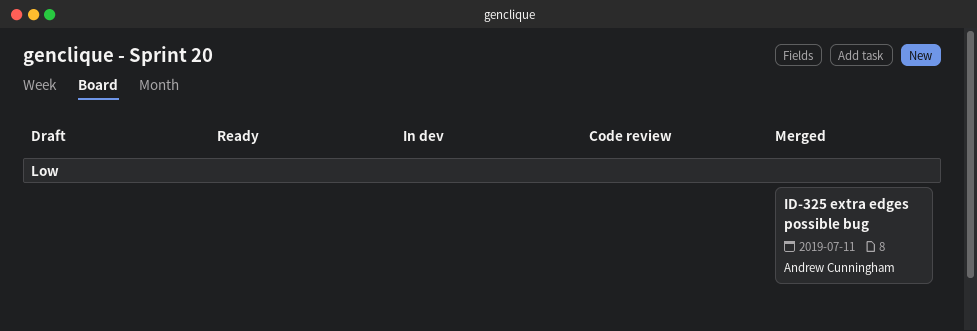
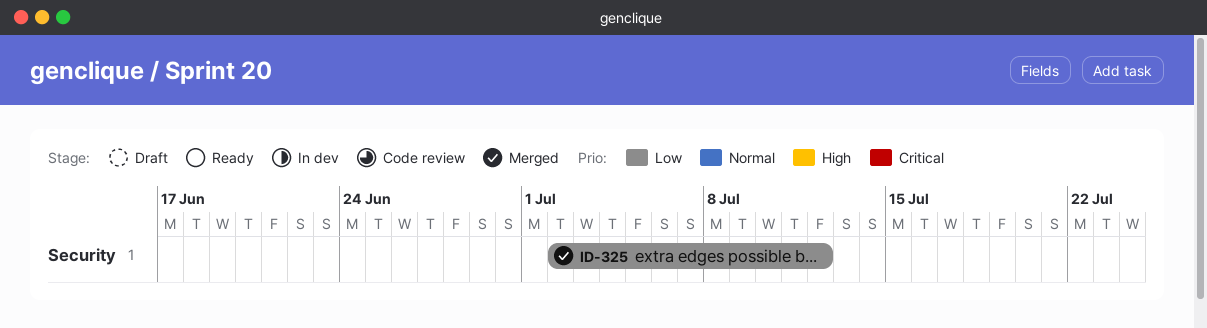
ID-325, due: Jul 11 -> Jul 12

